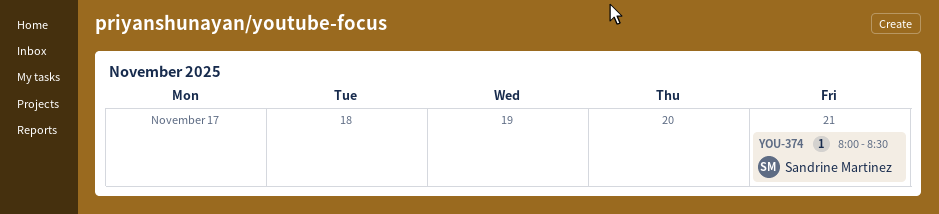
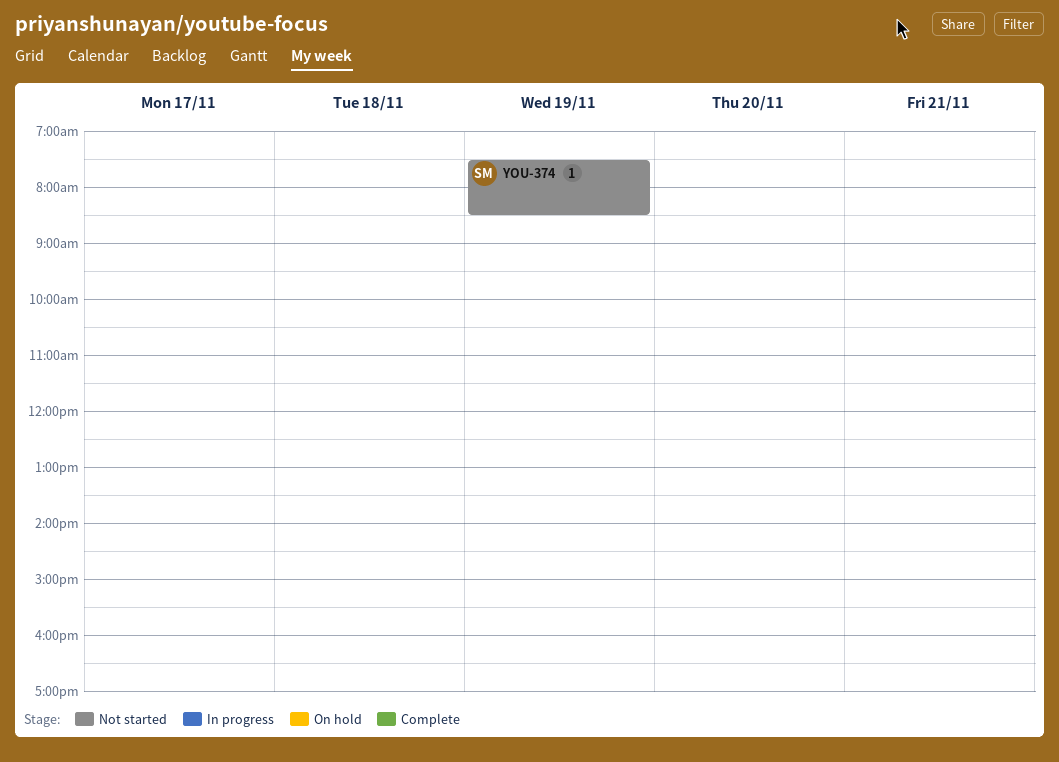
YOU-374, day: Nov 21 -> Nov 19
YOU-374, begins: 08:00 -> 07:30

